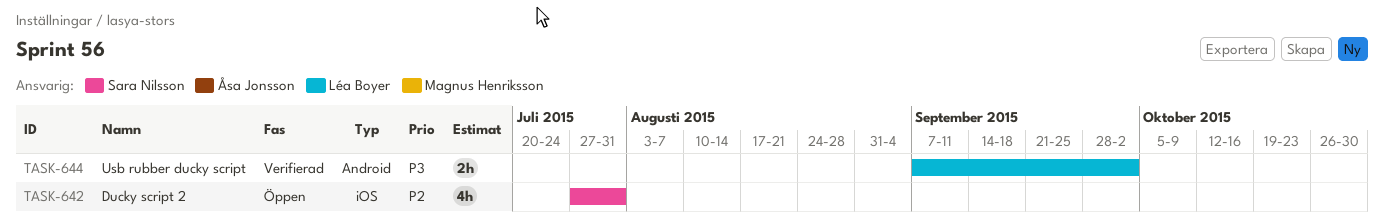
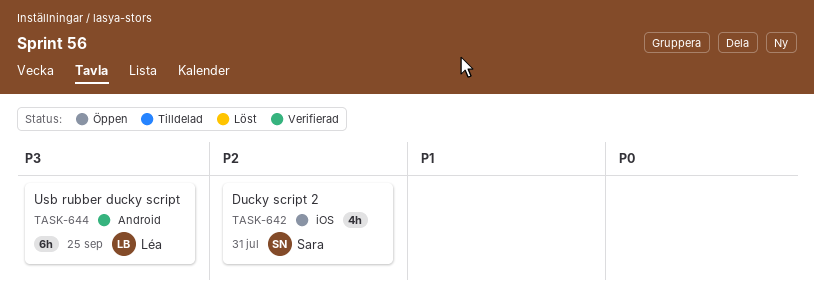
TASK-644, estimate: 2h -> 6h
TASK-644, due: Oct 2 -> Sep 25

